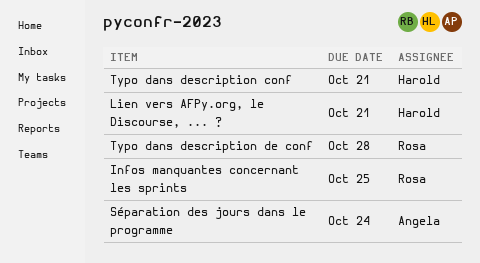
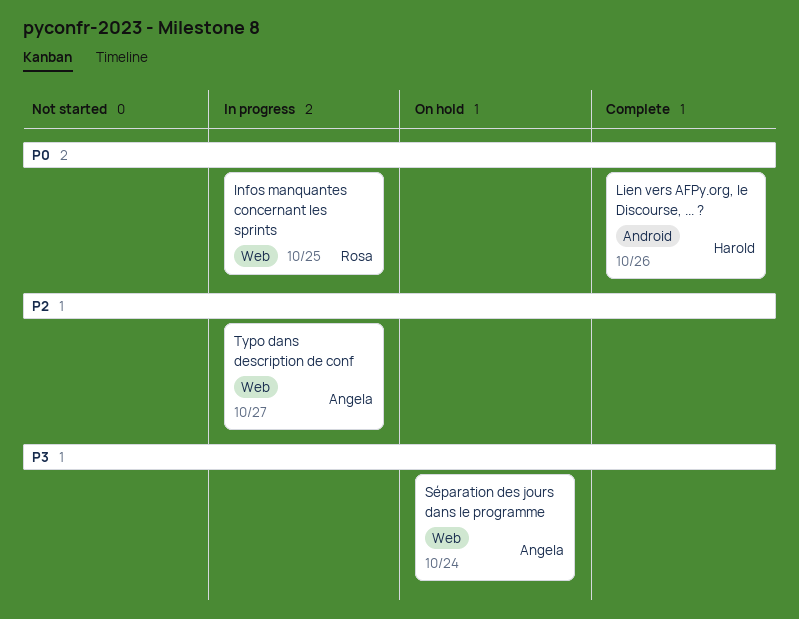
Lien vers AFPy.org, le Discourse, ... ?, due: Oct 21 -> Oct 26
Typo dans description conf: present -> none
Typo dans description de conf, owner: Rosa -> Angela
Typo dans description de conf, due: Oct 28 -> Oct 27

